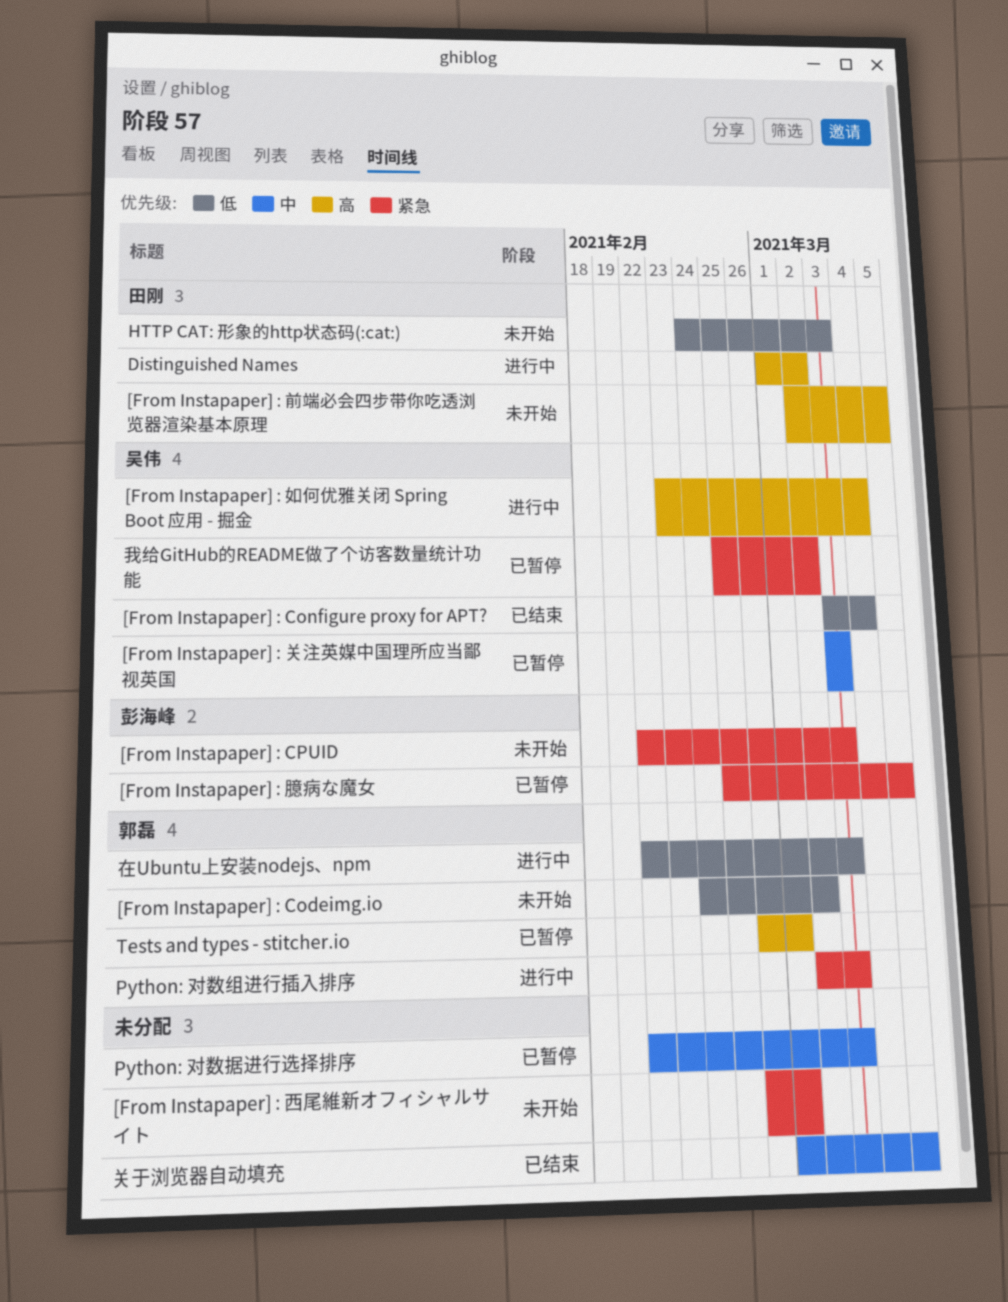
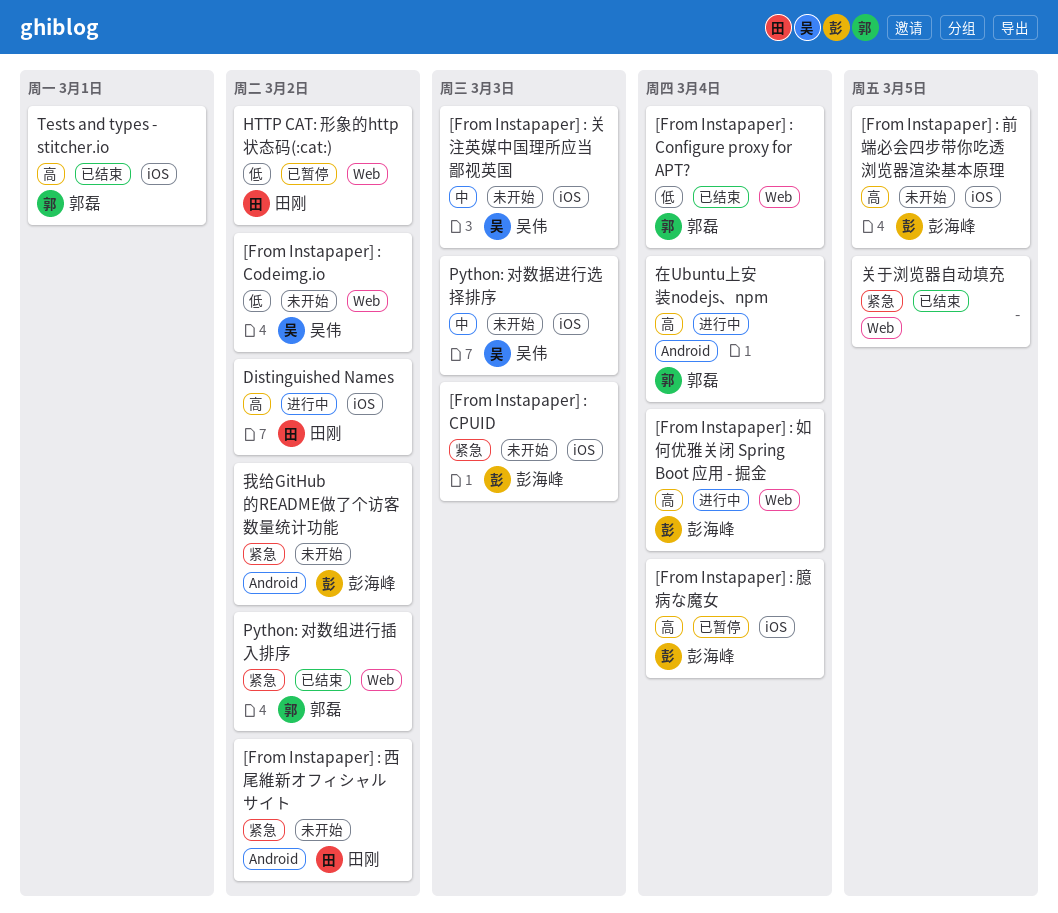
[From Instapaper] : Codeimg.io, owner: 郭磊 -> 吴伟
[From Instapaper] : Configure proxy for APT?, owner: 吴伟 -> 郭磊
[From Instapaper] : 关注英媒中国理所应当鄙视英国, status: 已暂停 -> 未开始
[From Instapaper] : 前端必会四步带你吃透浏览器渲染基本原理, owner: 田刚 -> 彭海峰
[From Instapaper] : 如何优雅关闭 Spring Boot 应用 - 掘金, owner: 吴伟 -> 彭海峰
[From Instapaper] : 臆病な魔女, priority: 紧急 -> 高
[From Instapaper] : 臆病な魔女, due: Mar 5 -> Mar 4
[From Instapaper] : 西尾維新オフィシャルサイト, owner: none -> 田刚
[From Instapaper] : 西尾維新オフィシャルサイト, due: Mar 1 -> Mar 2
HTTP CAT: 形象的http状态码(:cat:), status: 未开始 -> 已暂停
HTTP CAT: 形象的http状态码(:cat:), due: Mar 3 -> Mar 2
Python: 对数据进行选择排序, status: 已暂停 -> 未开始
Python: 对数据进行选择排序, owner: none -> 吴伟
Python: 对数组进行插入排序, status: 进行中 -> 已结束
Python: 对数组进行插入排序, due: Mar 3 -> Mar 2
Tests and types - stitcher.io, status: 已暂停 -> 已结束
关于浏览器自动填充, priority: 中 -> 紧急
在Ubuntu上安装nodejs、npm, priority: 低 -> 高
在Ubuntu上安装nodejs、npm, due: Mar 3 -> Mar 4
我给GitHub的README做了个访客数量统计功能, status: 已暂停 -> 未开始
我给GitHub的README做了个访客数量统计功能, owner: 吴伟 -> 彭海峰

